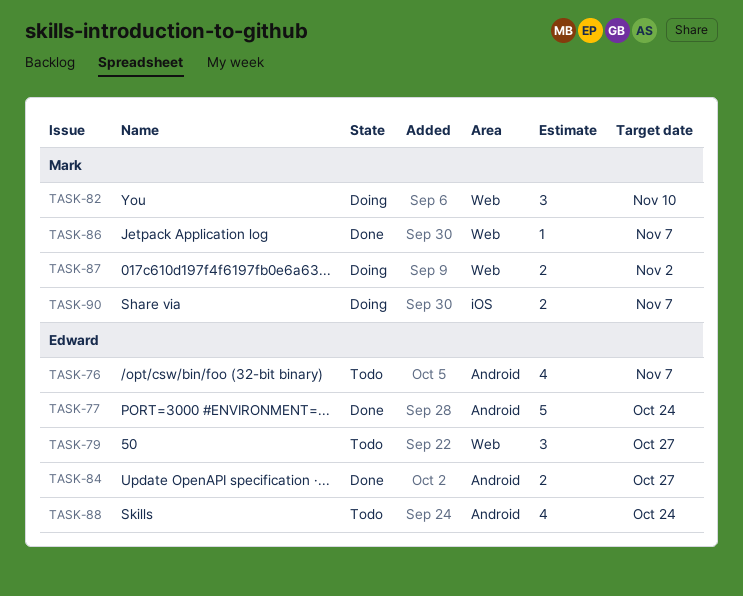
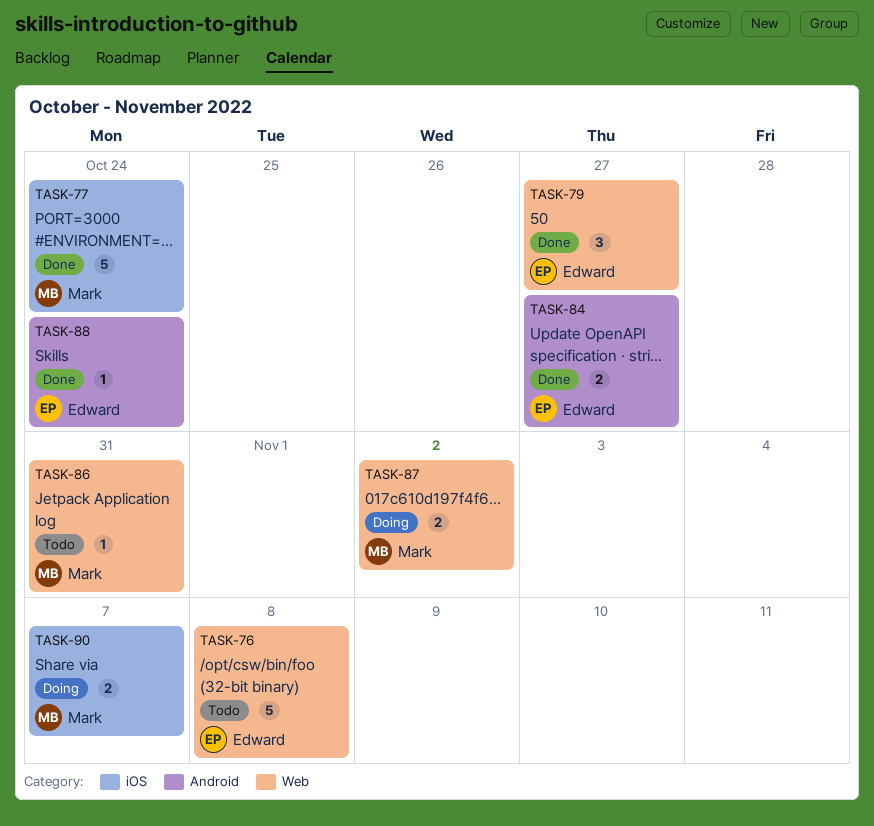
TASK-76, label: Android -> Web
TASK-76, estimate: 4 -> 5
TASK-76, due: Nov 7 -> Nov 8
TASK-77, owner: Edward -> Mark
TASK-77, label: Android -> iOS
TASK-79, status: Todo -> Done
TASK-82: present -> none
TASK-86, status: Done -> Todo
TASK-86, due: Nov 7 -> Oct 31
TASK-88, status: Todo -> Done
TASK-88, estimate: 4 -> 1

